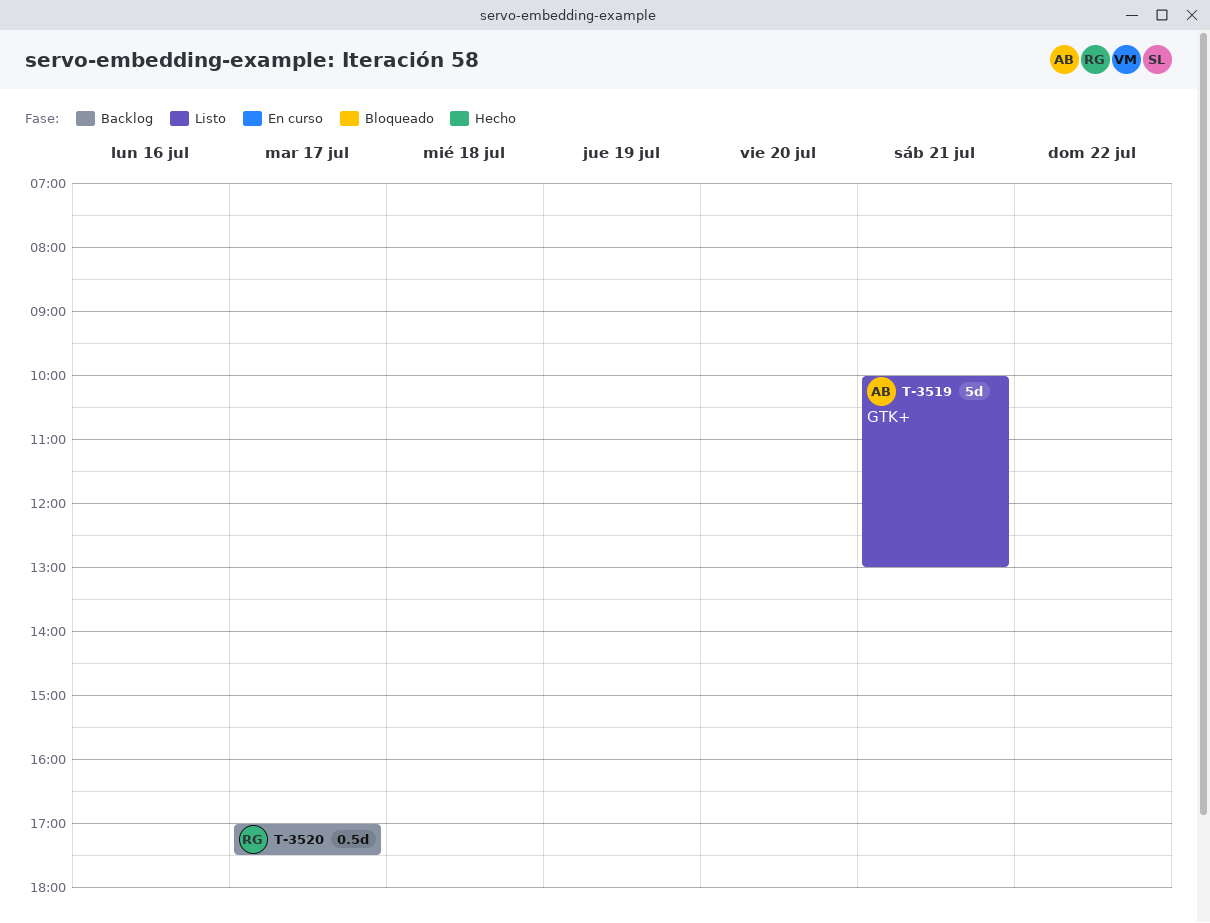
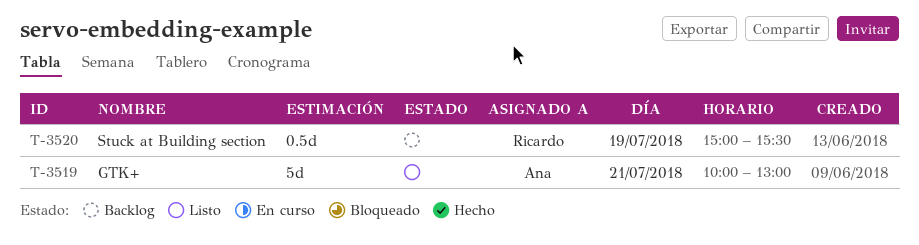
T-3520, day: Jul 17 -> Jul 19
T-3520, begins: 17:00 -> 15:00
T-3520, ends: 17:30 -> 15:30

